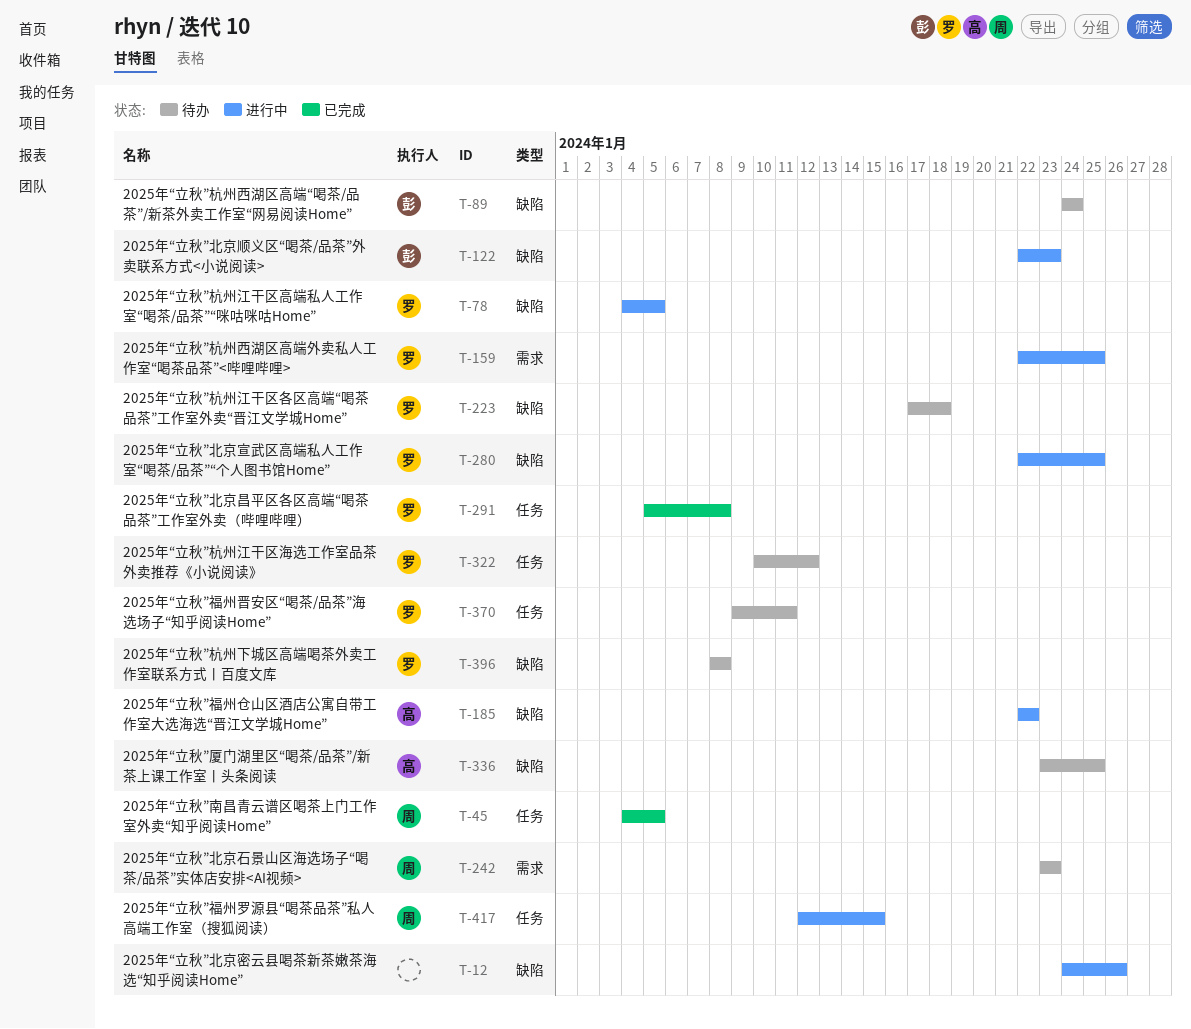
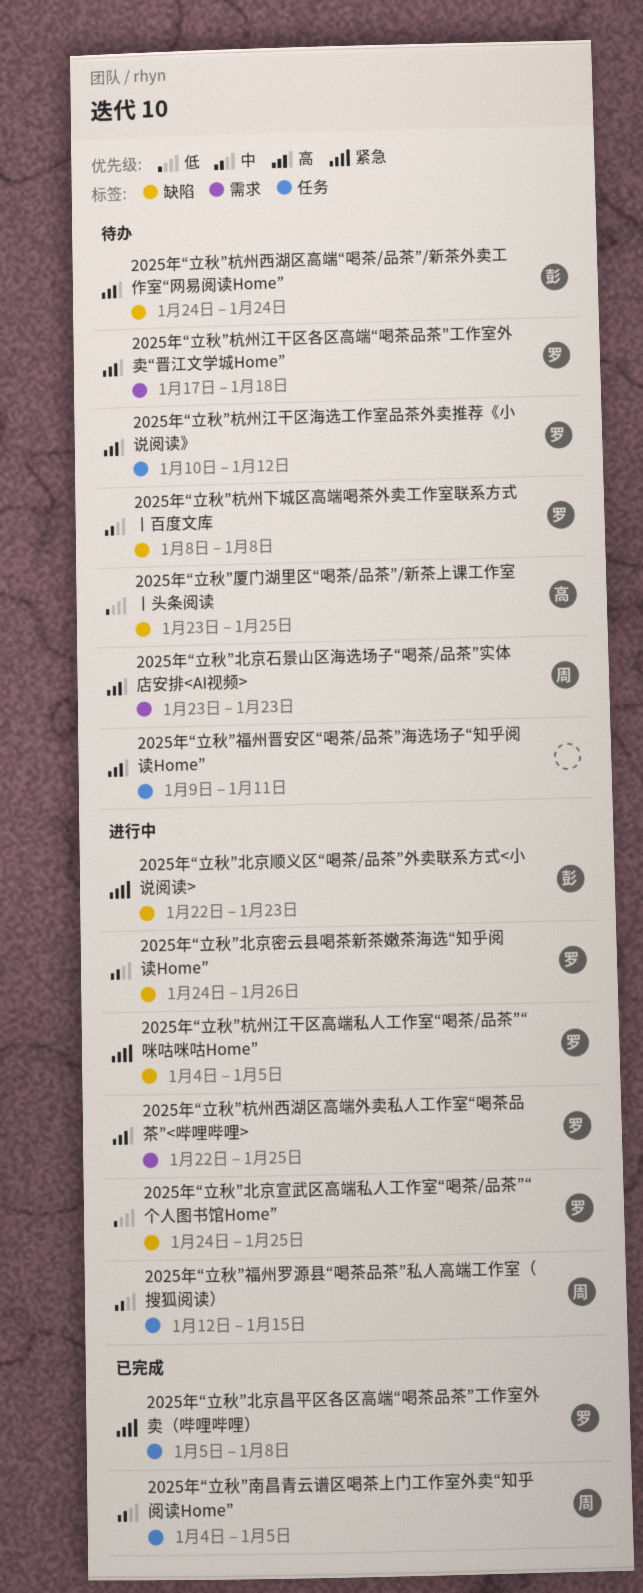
2025年“立秋”北京宣武区高端私人工作室“喝茶/品茶”“个人图书馆Home”, start: Jan 22 -> Jan 24
2025年“立秋”北京密云县喝茶新茶嫩茶海选“知乎阅读Home”, owner: none -> 罗
2025年“立秋”杭州江干区各区高端“喝茶品茶”工作室外卖“晋江文学城Home”, label: 缺陷 -> 需求
2025年“立秋”福州仓山区酒店公寓自带工作室大选海选“晋江文学城Home”: present -> none
2025年“立秋”福州晋安区“喝茶/品茶”海选场子“知乎阅读Home”, owner: 罗 -> none

